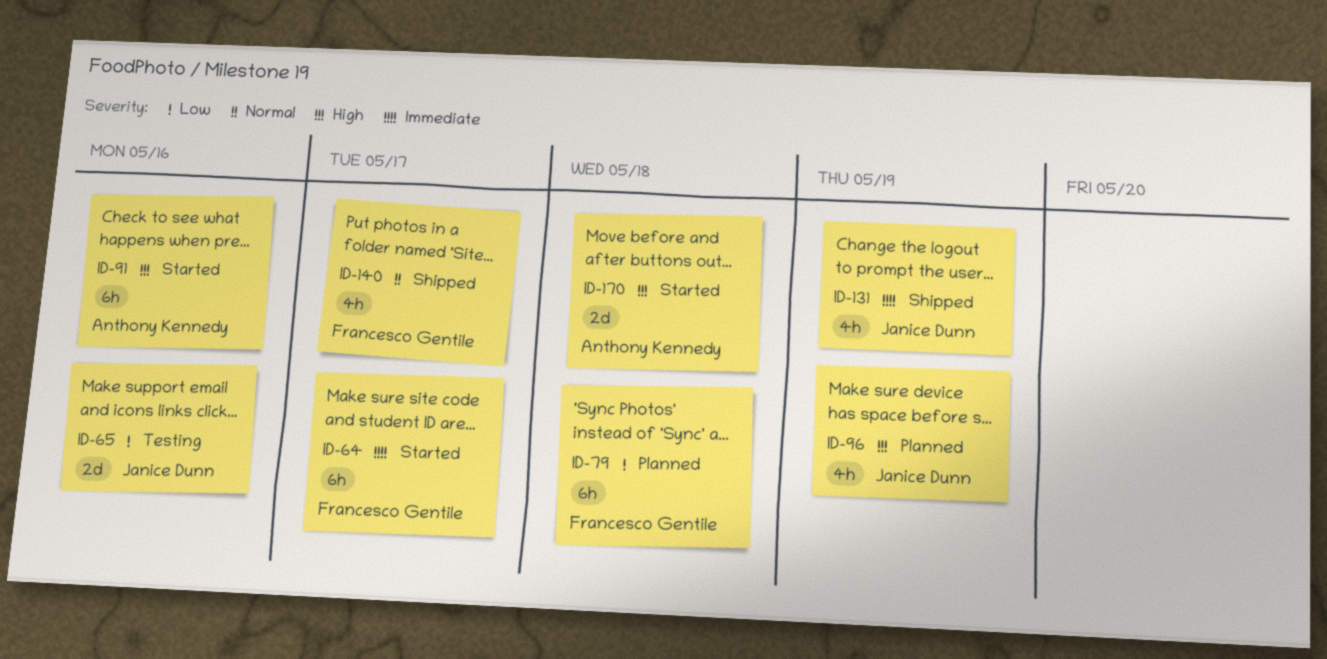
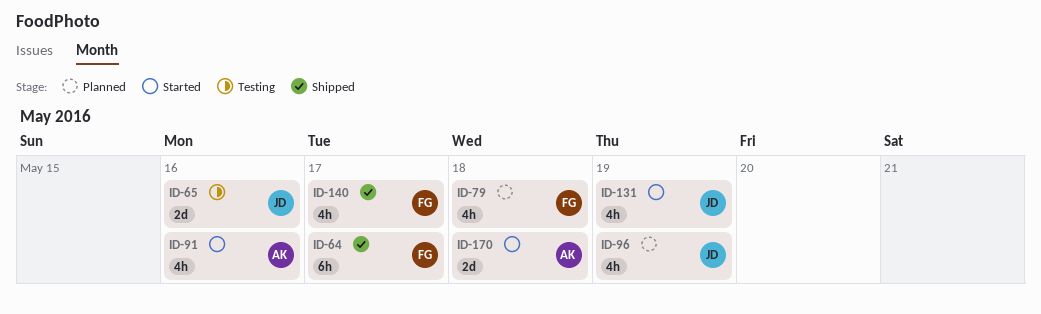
ID-64, status: Started -> Shipped
ID-79, estimate: 6h -> 4h
ID-91, estimate: 6h -> 4h
ID-131, status: Shipped -> Started

